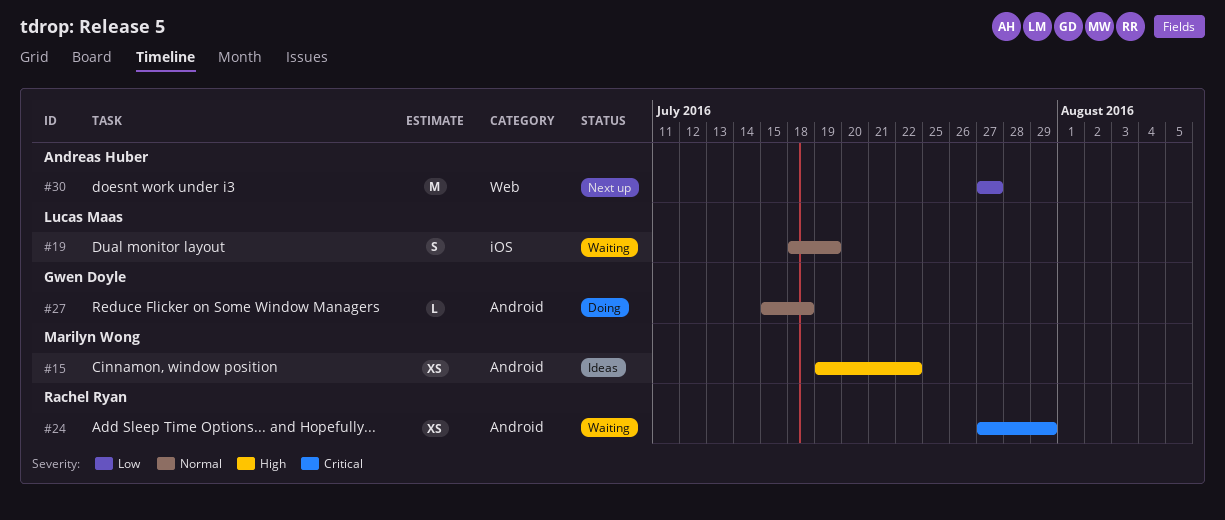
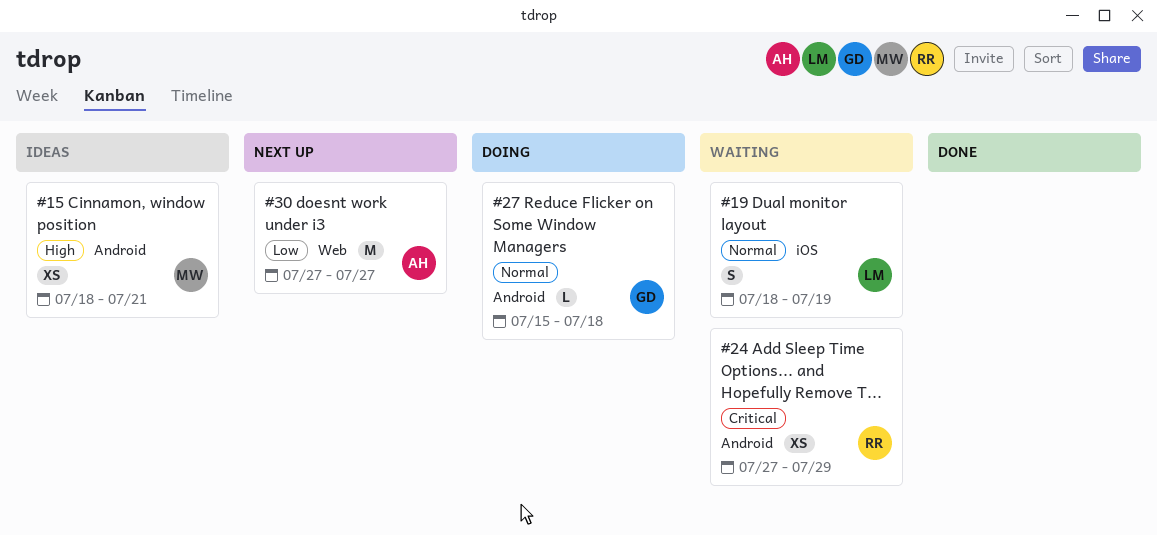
#15, start: Jul 19 -> Jul 18
#15, due: Jul 22 -> Jul 21

